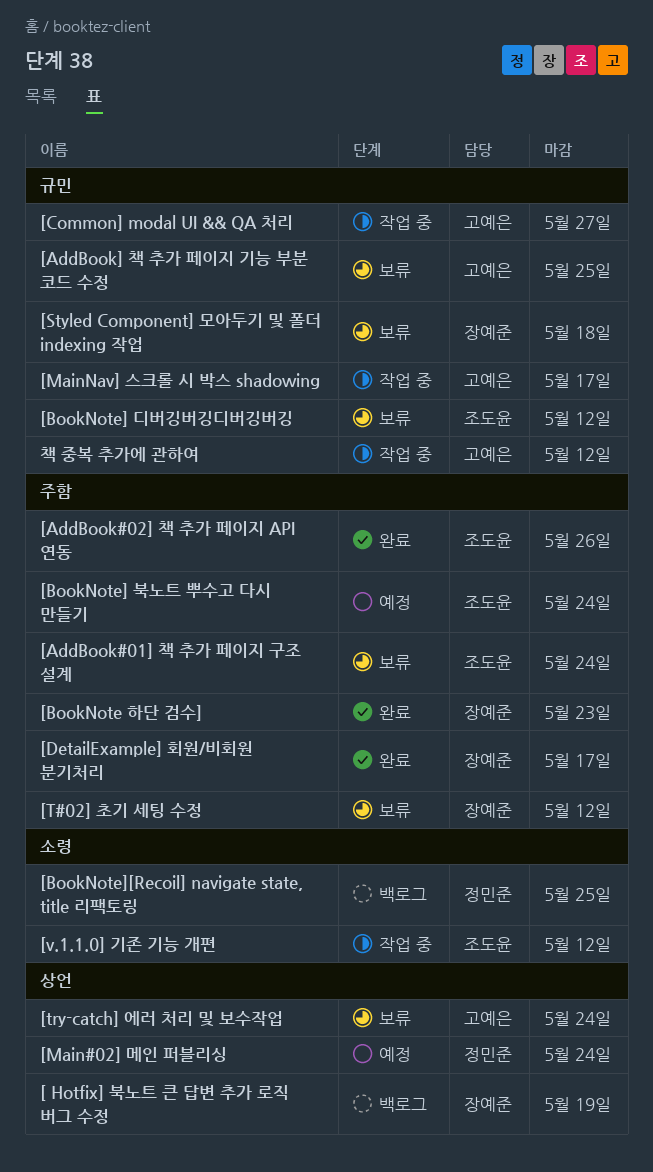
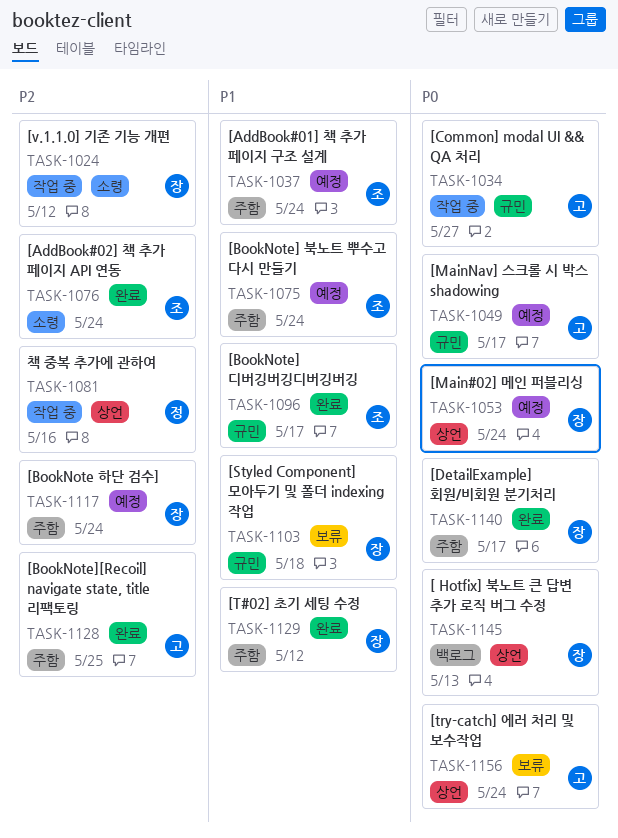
[ Hotfix] 북노트 큰 답변 추가 로직 버그 수정, due: May 19 -> May 13
[AddBook#01] 책 추가 페이지 구조 설계, status: 보류 -> 예정
[AddBook#02] 책 추가 페이지 API 연동, label: 주함 -> 소령
[AddBook#02] 책 추가 페이지 API 연동, due: May 26 -> May 24
[AddBook] 책 추가 페이지 기능 부분 코드 수정: present -> none
[BookNote 하단 검수], status: 완료 -> 예정
[BookNote 하단 검수], due: May 23 -> May 24
[BookNote] 디버깅버깅디버깅버깅, status: 보류 -> 완료
[BookNote] 디버깅버깅디버깅버깅, due: May 12 -> May 17
[BookNote][Recoil] navigate state, title 리팩토링, status: 백로그 -> 완료
[BookNote][Recoil] navigate state, title 리팩토링, owner: 정민준 -> 고예은
[BookNote][Recoil] navigate state, title 리팩토링, label: 소령 -> 주함
[Main#02] 메인 퍼블리싱, owner: 정민준 -> 장예준
[MainNav] 스크롤 시 박스 shadowing, status: 작업 중 -> 예정
[T#02] 초기 세팅 수정, status: 보류 -> 완료
[v.1.1.0] 기존 기능 개편, owner: 조도윤 -> 장예준
책 중복 추가에 관하여, owner: 고예은 -> 정민준
책 중복 추가에 관하여, label: 규민 -> 상언
책 중복 추가에 관하여, due: May 12 -> May 16

